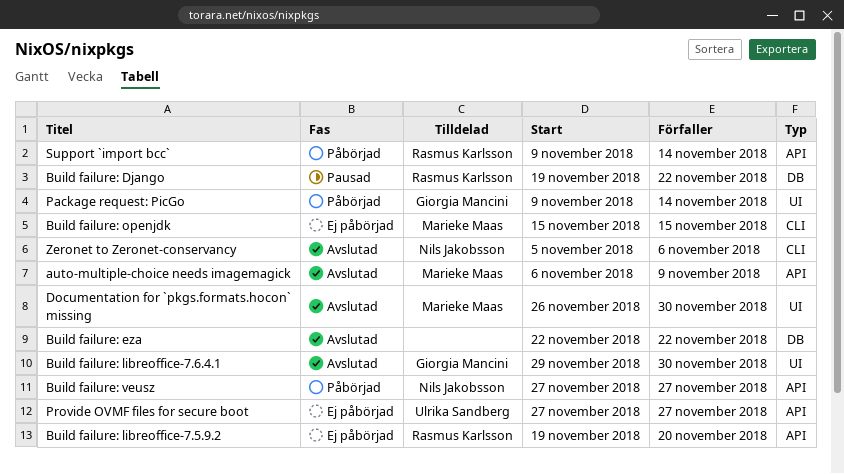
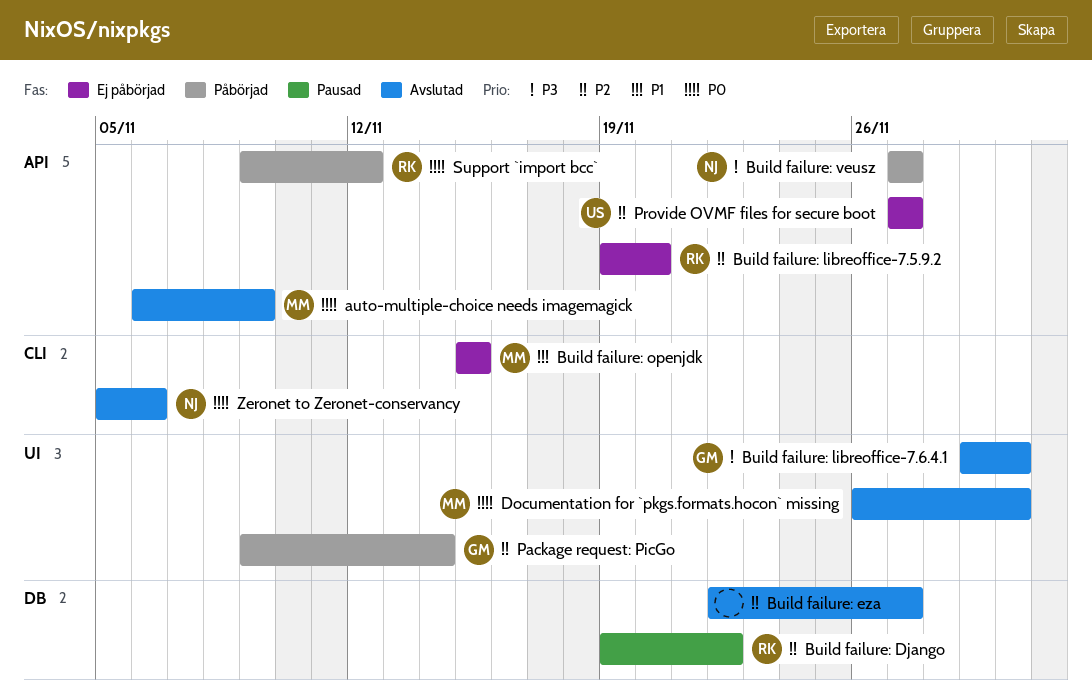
Build failure: eza, due: Nov 22 -> Nov 27
Support `import bcc`, due: Nov 14 -> Nov 12

